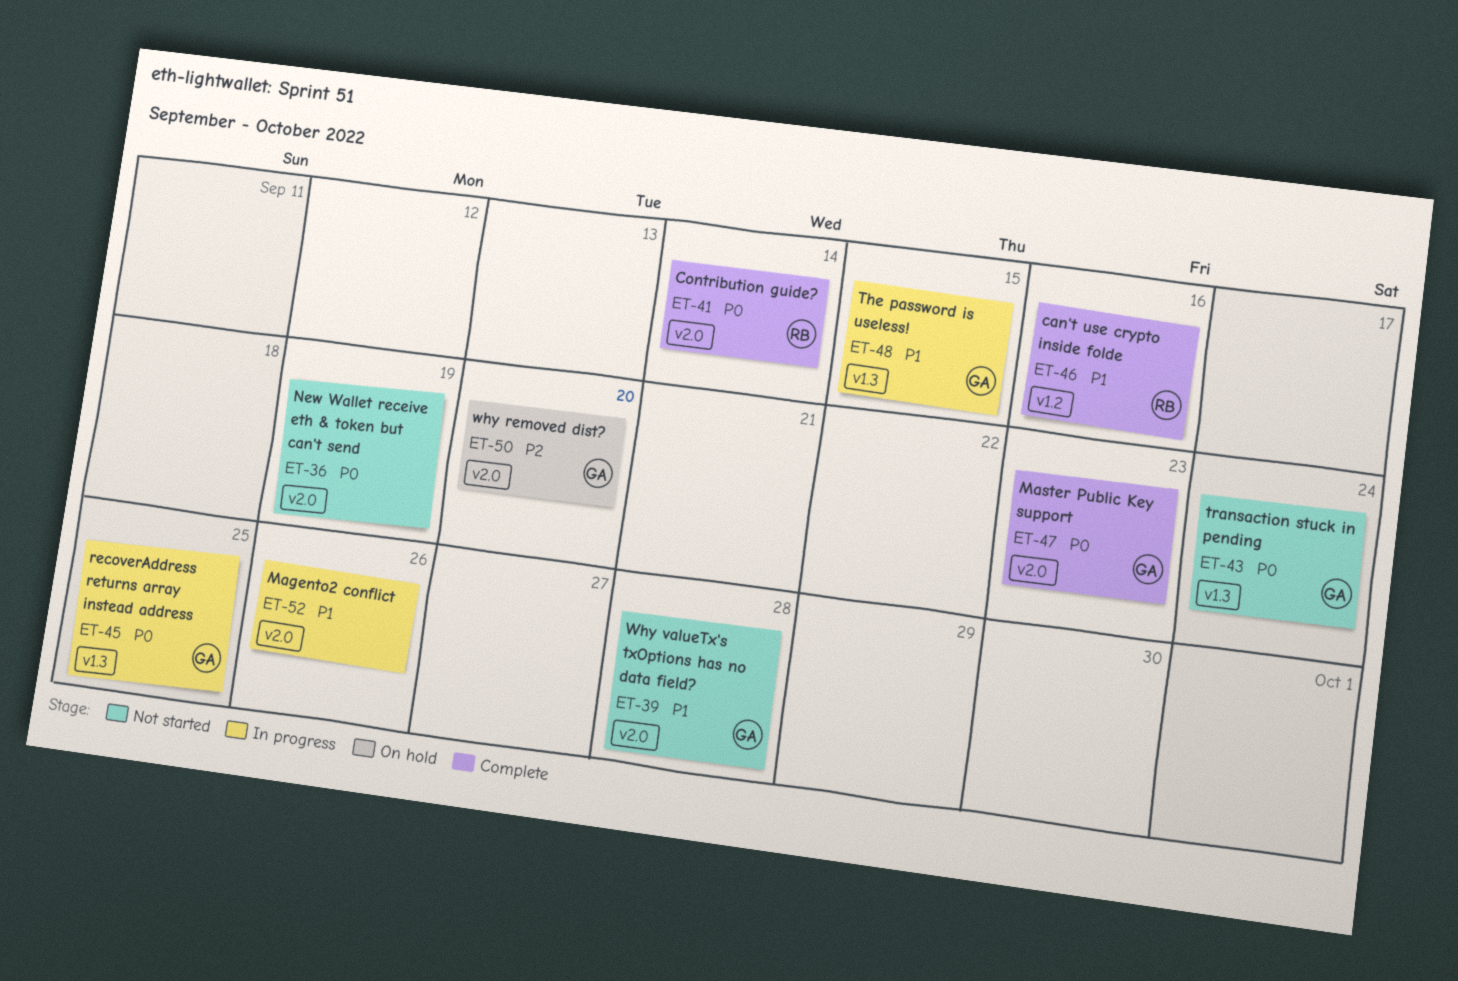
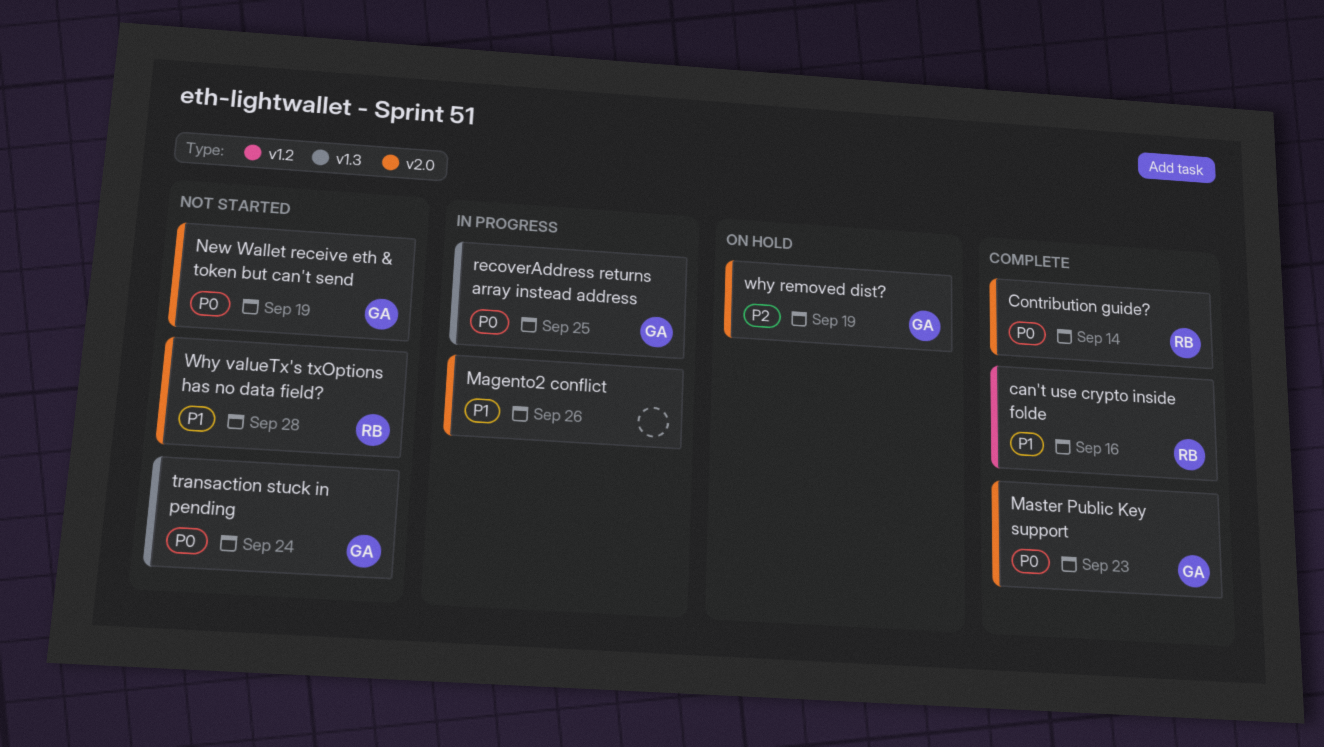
New Wallet receive eth & token but can't send, owner: none -> GA
The password is useless!: present -> none
why removed dist?, due: Sep 20 -> Sep 19
Why valueTx's txOptions has no data field?, owner: GA -> RB

